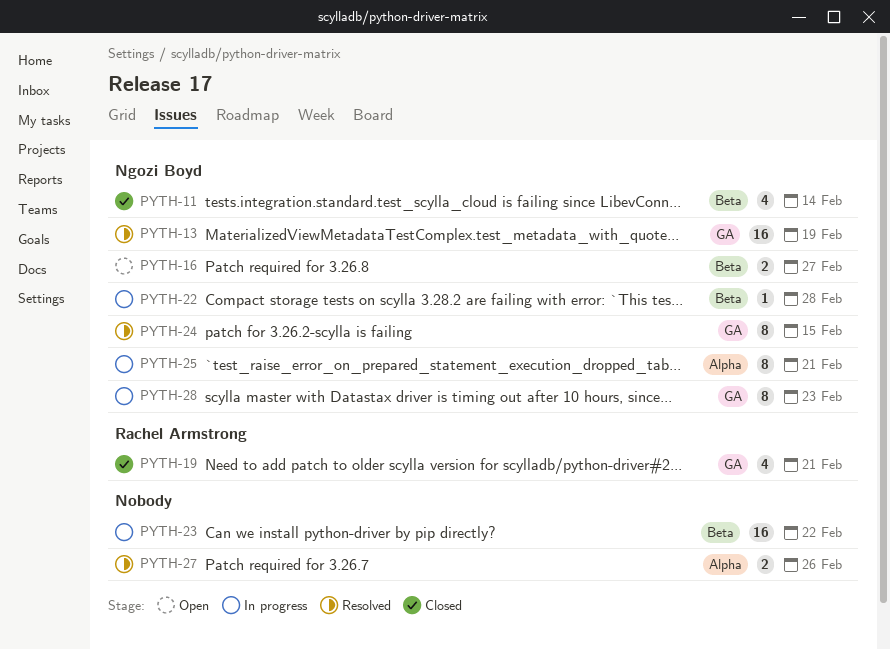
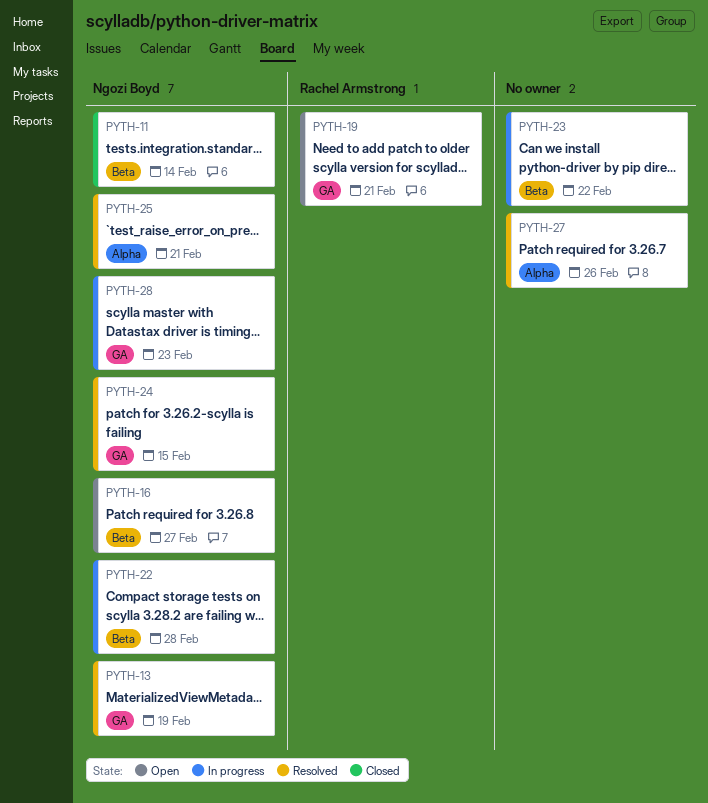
PYTH-19, status: Closed -> Open
PYTH-25, status: In progress -> Resolved

